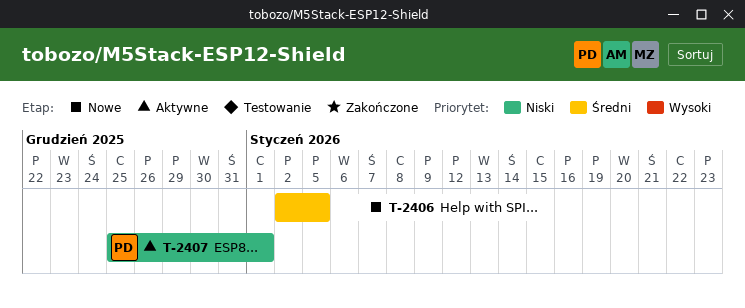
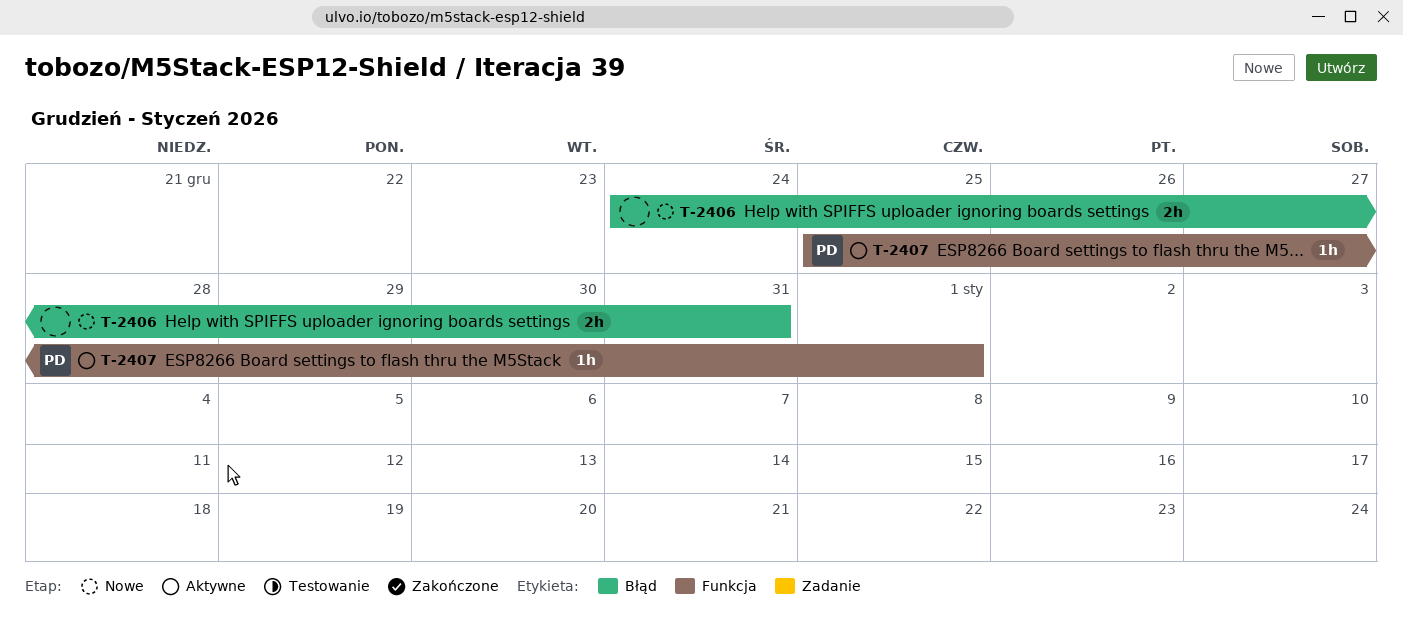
T-2406, start: Jan 2 -> Dec 24
T-2406, due: Jan 5 -> Dec 31

